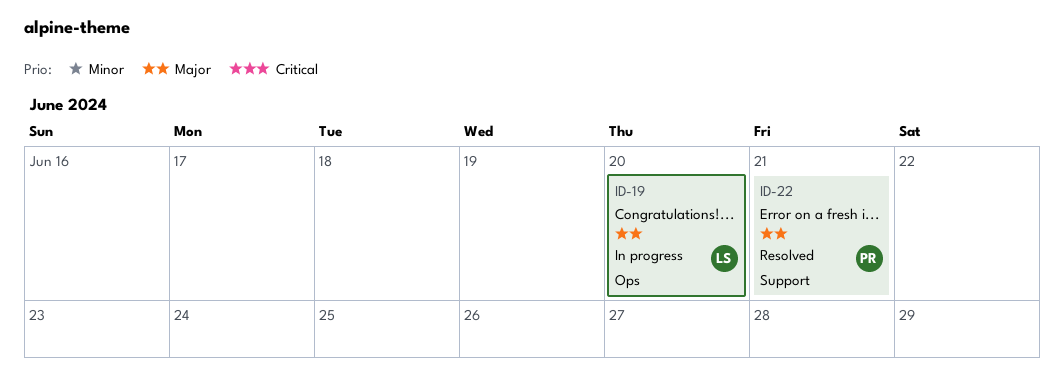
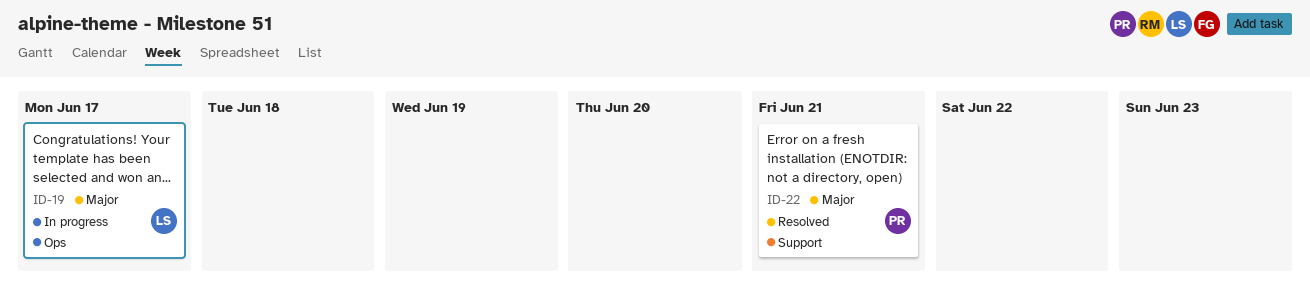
ID-19, due: Jun 20 -> Jun 17

